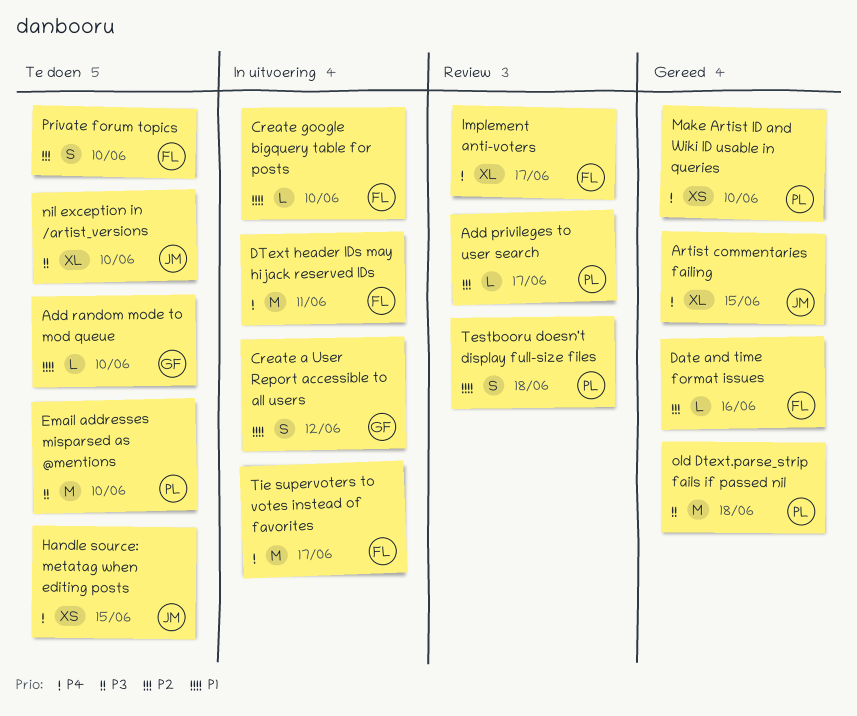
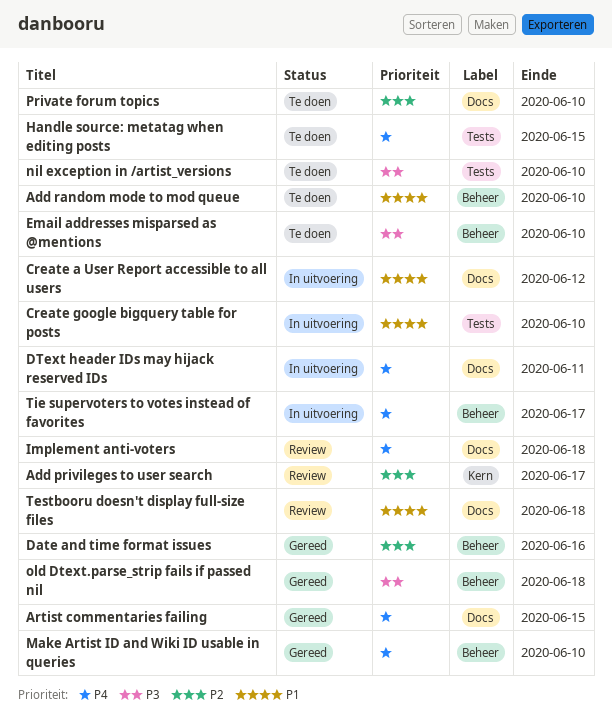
Implement anti-voters, due: Jun 17 -> Jun 18

